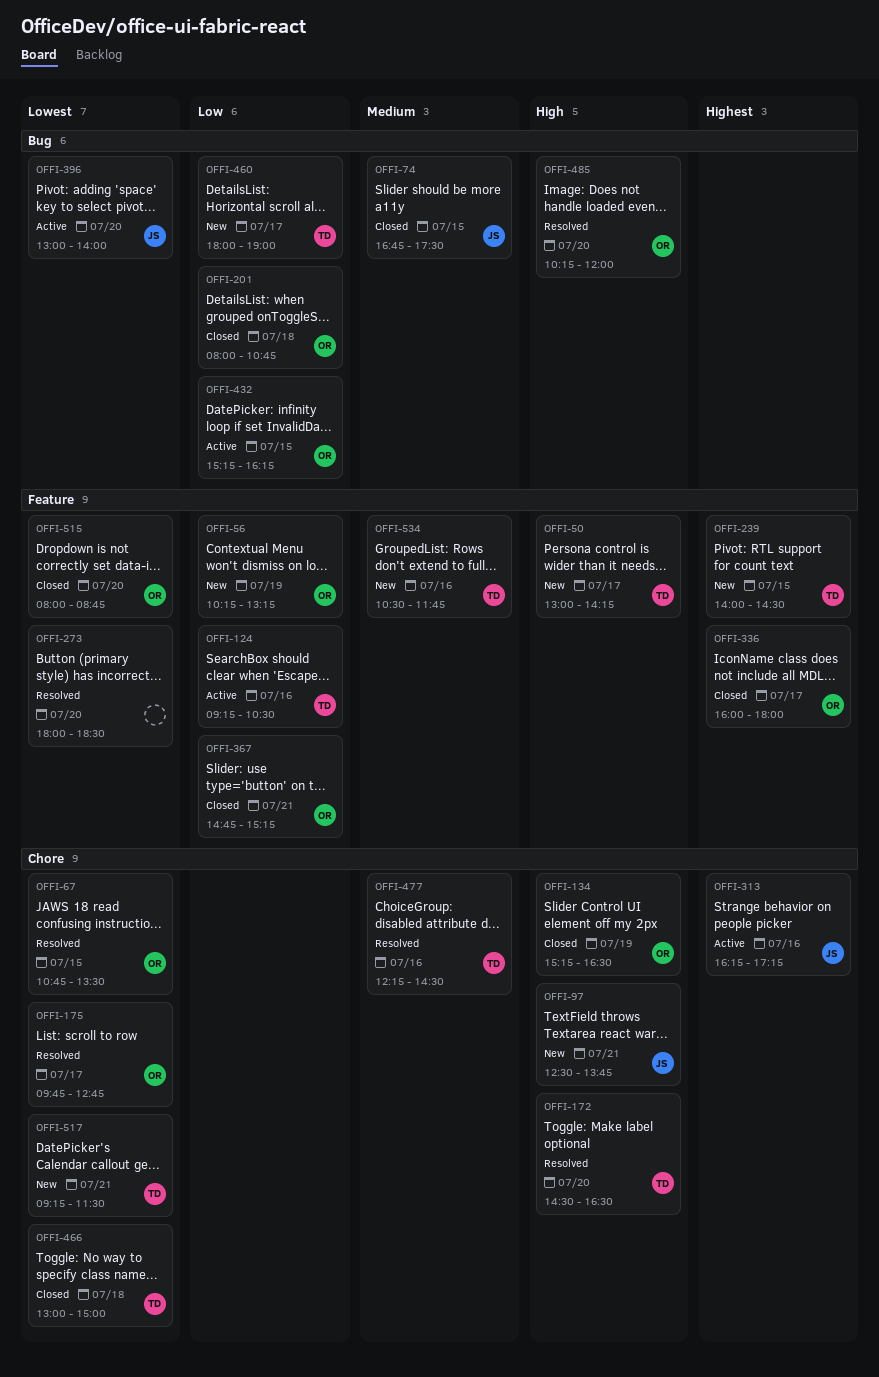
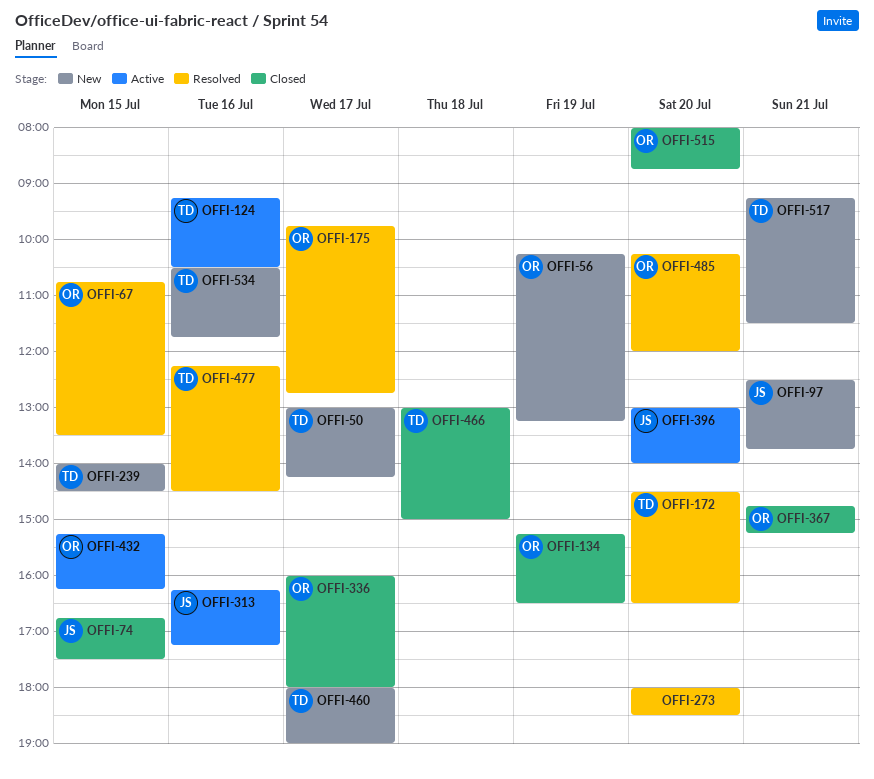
OFFI-201: present -> none

